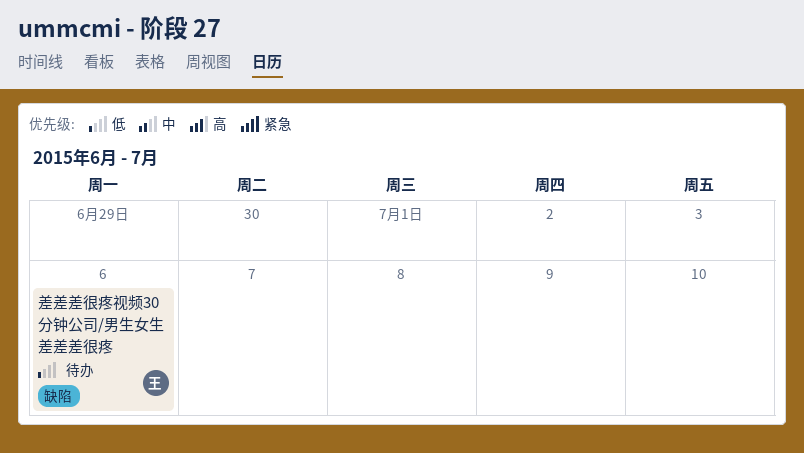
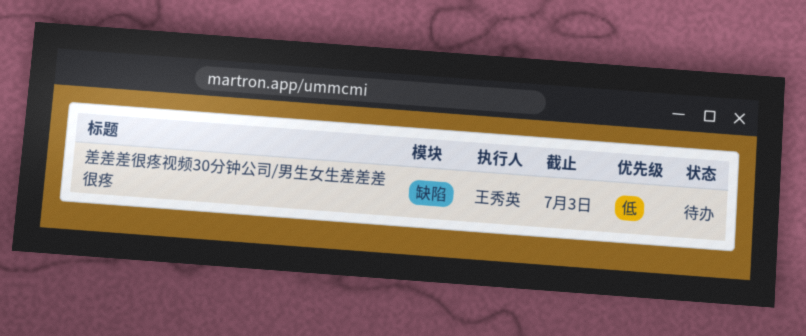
差差差很疼视频30分钟公司/男生女生差差差很疼, due: Jul 6 -> Jul 3

